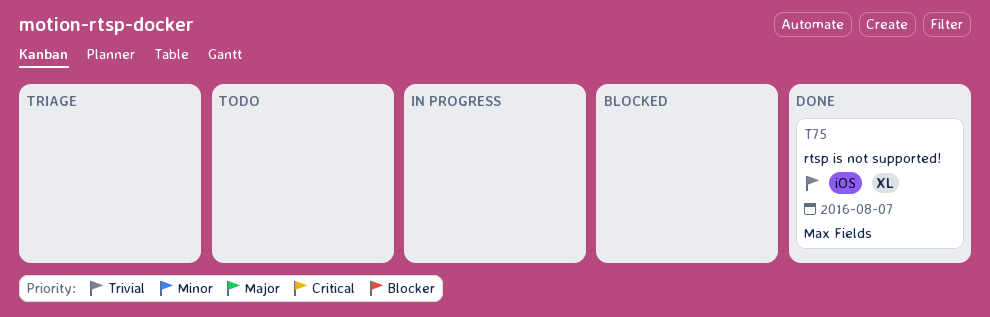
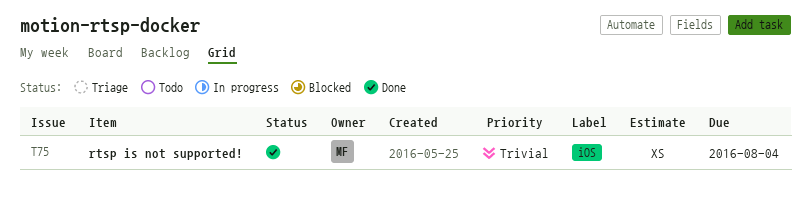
T75, estimate: XL -> XS
T75, due: Aug 7 -> Aug 4

